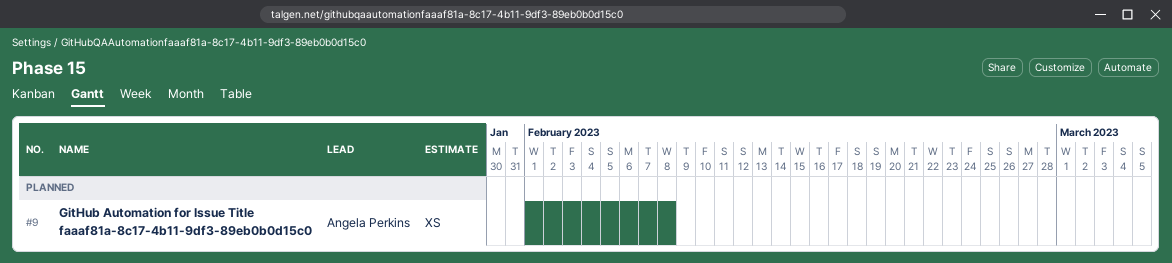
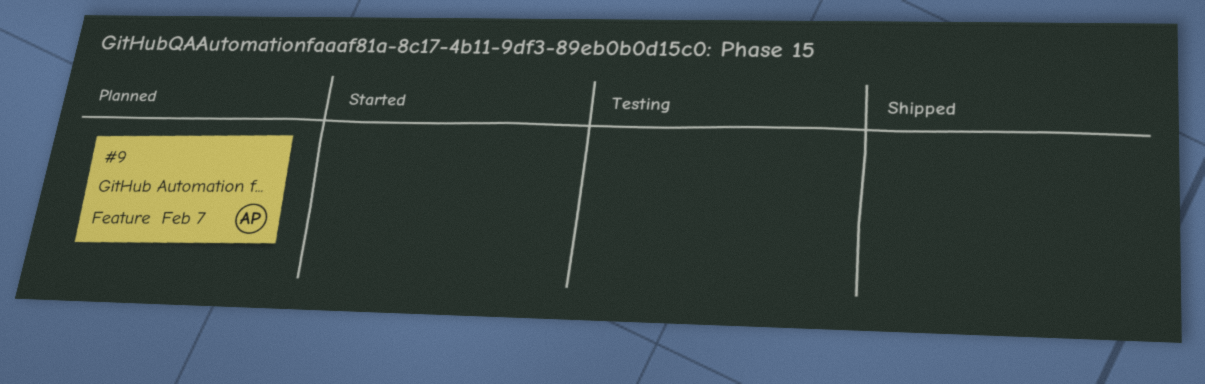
#9, due: Feb 8 -> Feb 7

